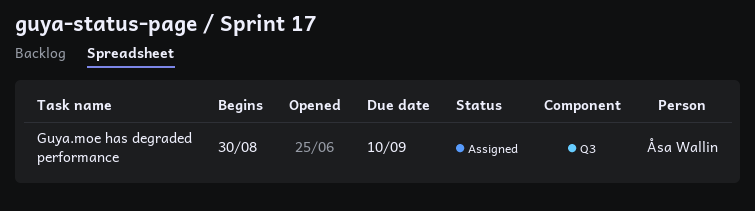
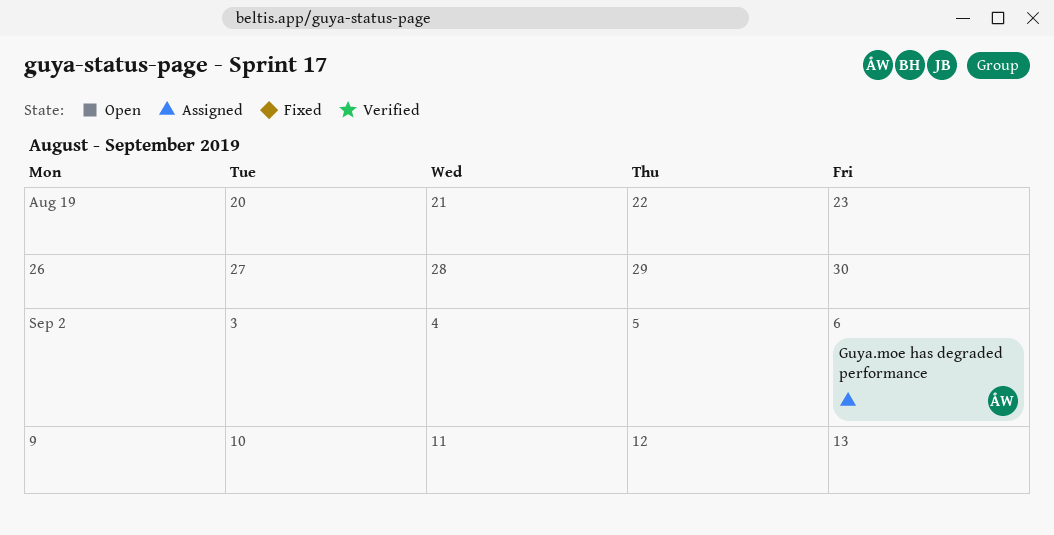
Guya.moe has degraded performance, due: Sep 10 -> Sep 6

